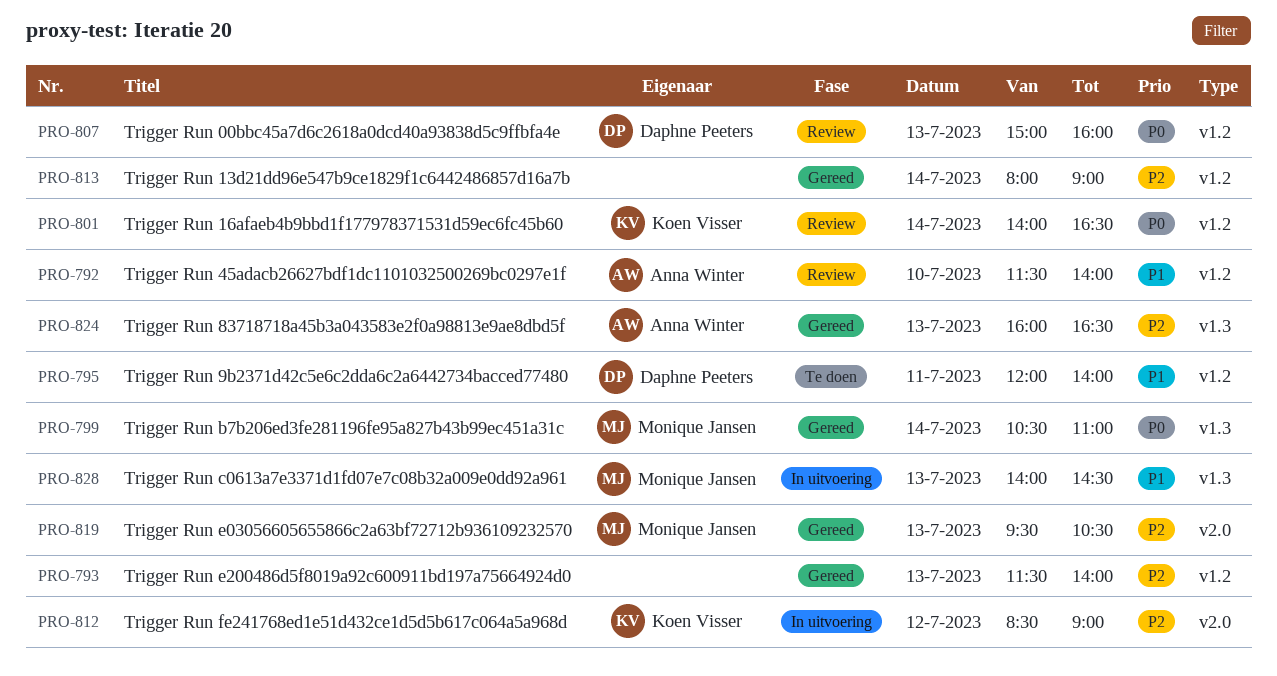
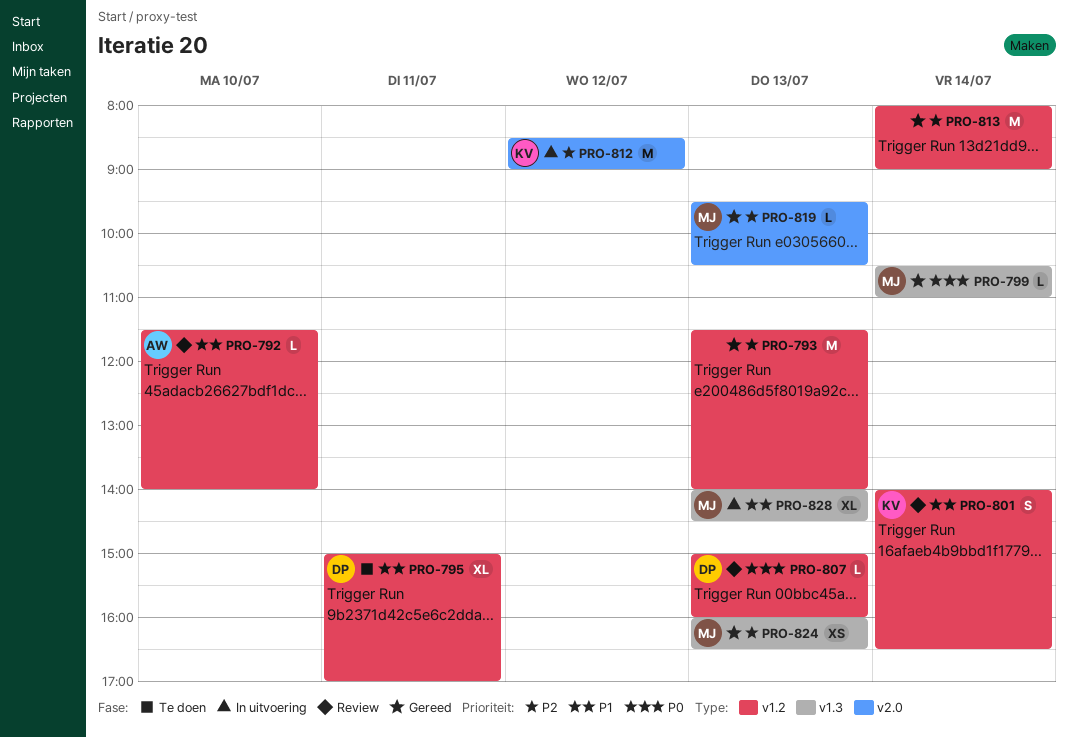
PRO-795, begins: 12:00 -> 15:00
PRO-795, ends: 14:00 -> 17:00
PRO-801, priority: P0 -> P1
PRO-824, owner: Anna Winter -> Monique Jansen

